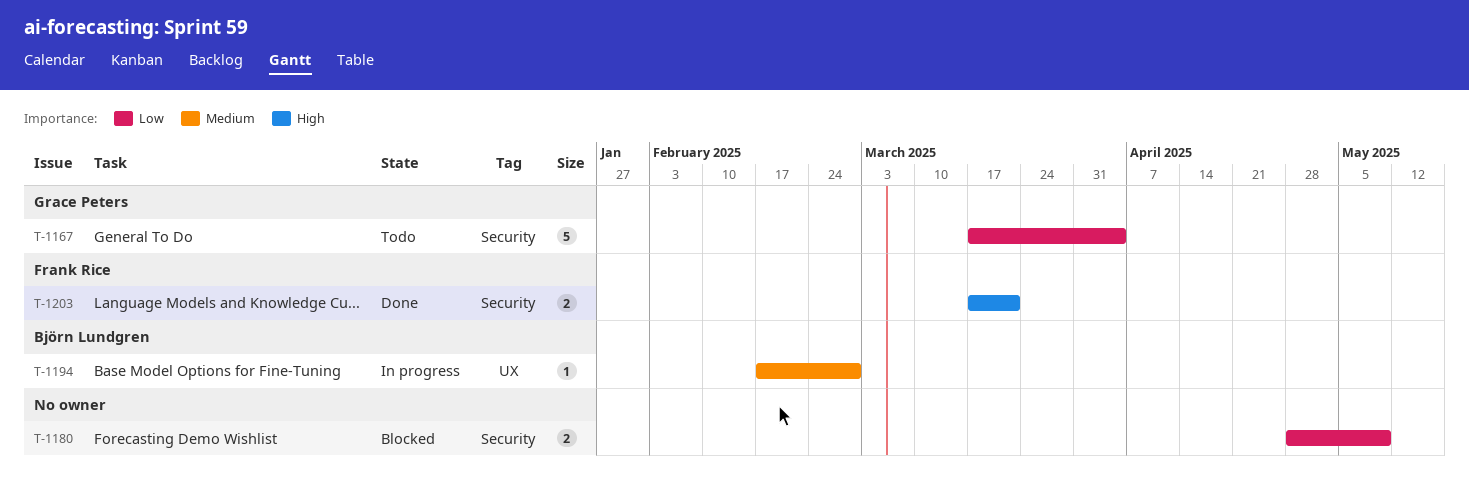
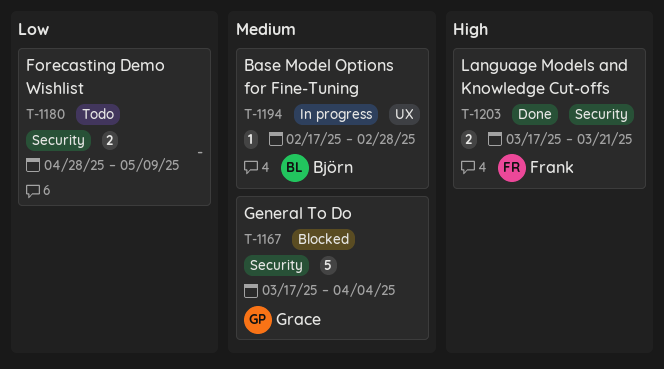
T-1167, status: Todo -> Blocked
T-1167, priority: Low -> Medium
T-1180, status: Blocked -> Todo

